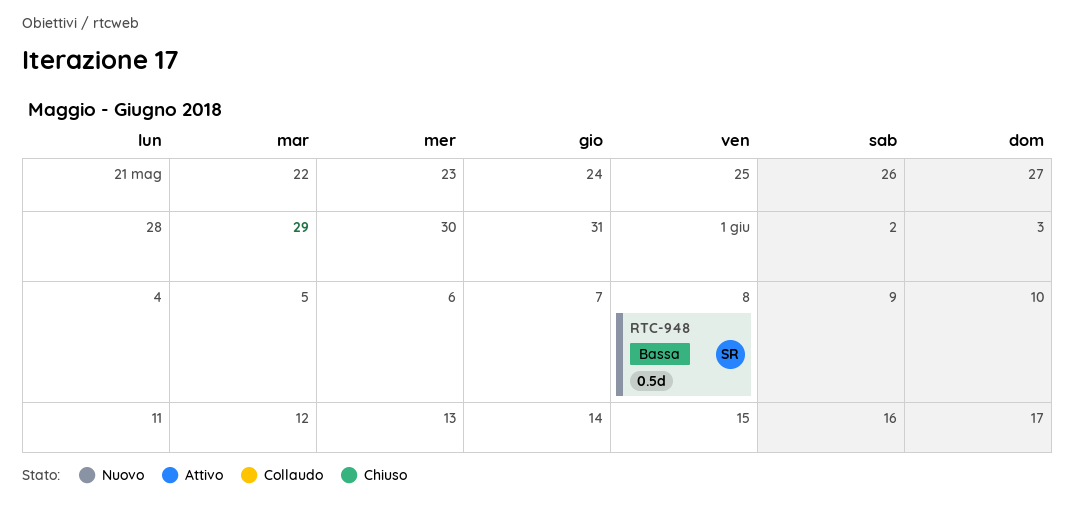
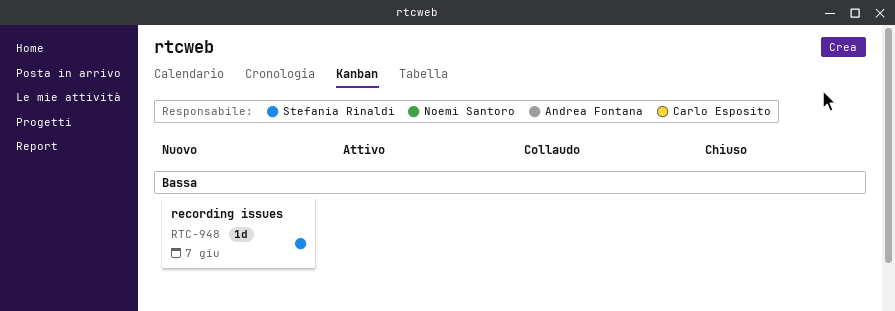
RTC-948, estimate: 0.5d -> 1d
RTC-948, due: Jun 8 -> Jun 7

